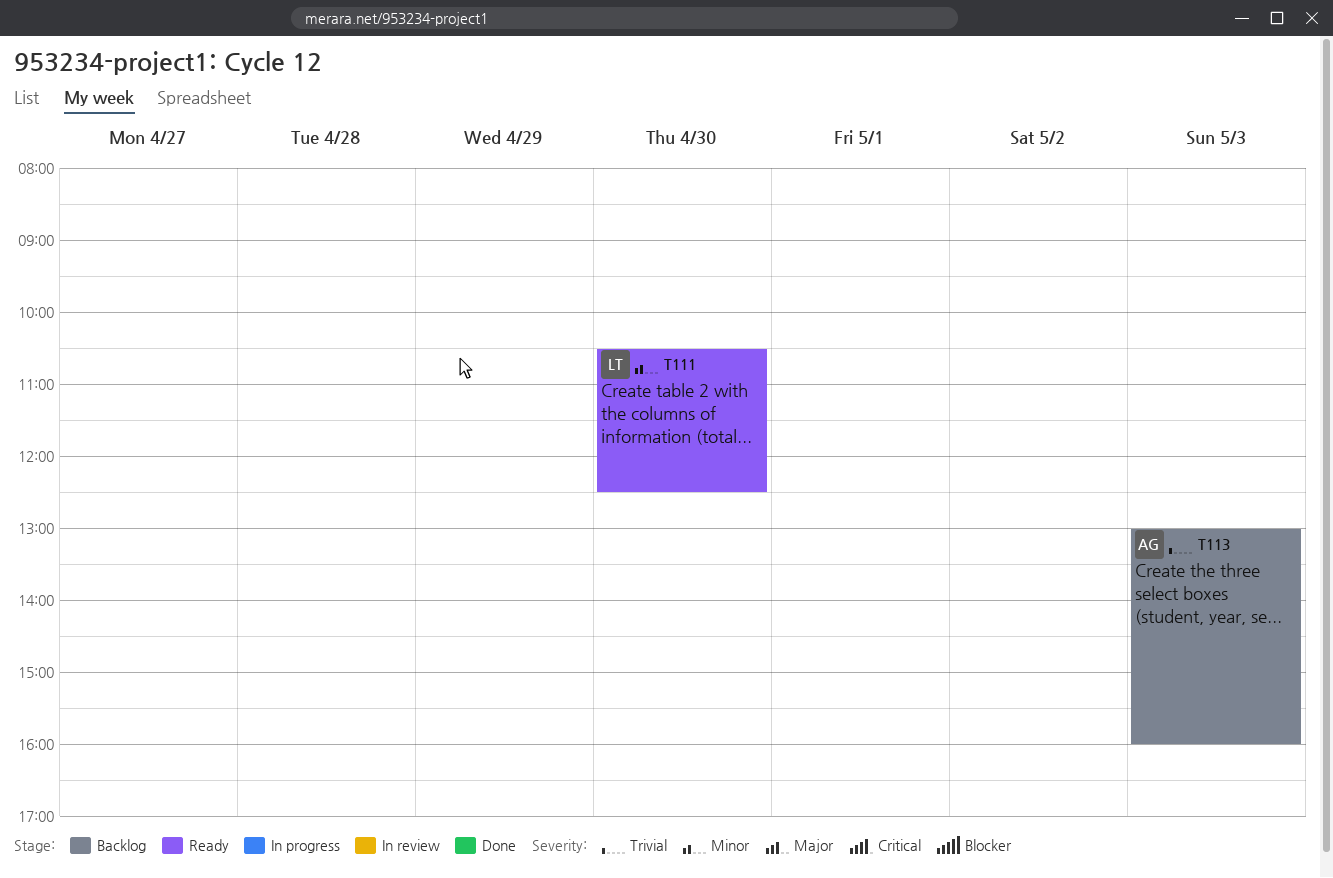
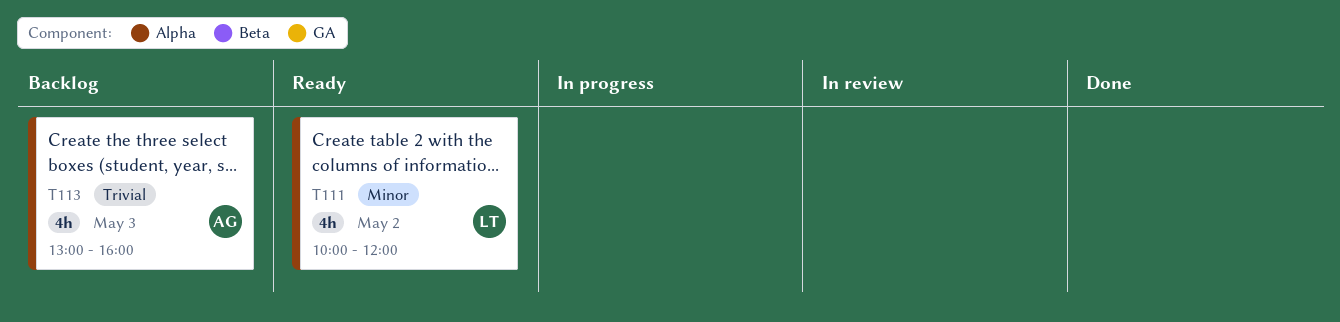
T111, day: Apr 30 -> May 2
T111, begins: 10:30 -> 10:00
T111, ends: 12:30 -> 12:00

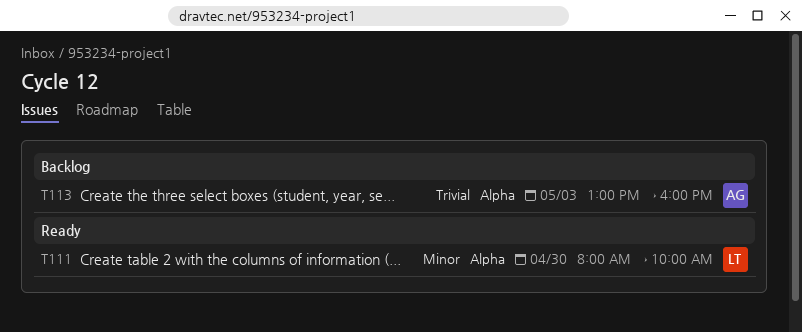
T111, day: May 2 -> Apr 30
T111, begins: 10:00 -> 08:00
T111, ends: 12:00 -> 10:00

